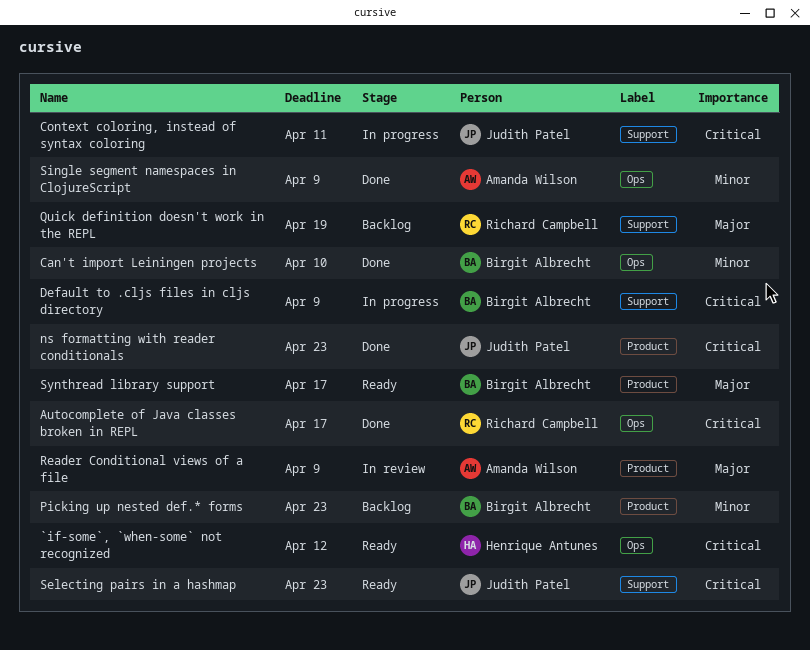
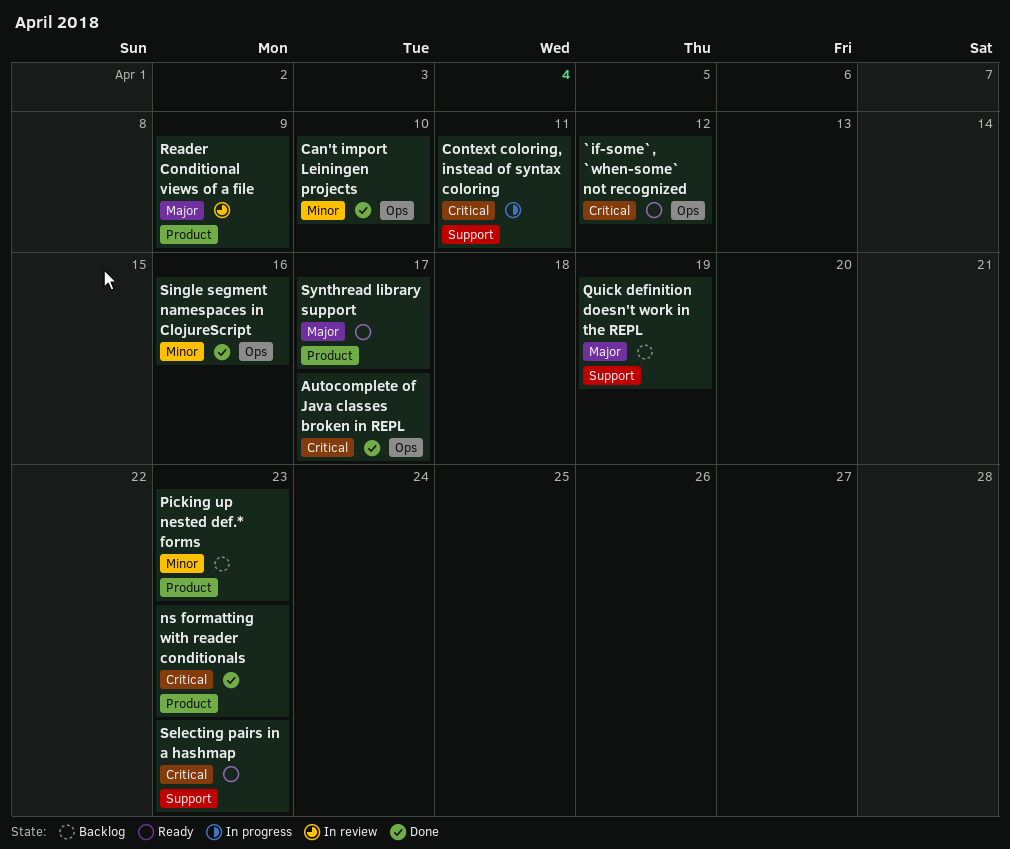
Default to .cljs files in cljs directory: present -> none
Single segment namespaces in ClojureScript, due: Apr 9 -> Apr 16

